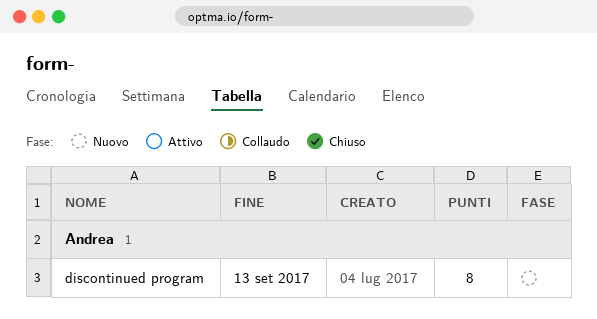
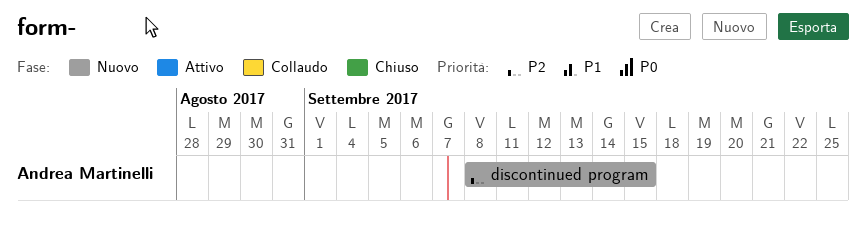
discontinued program, due: Sep 13 -> Sep 15

